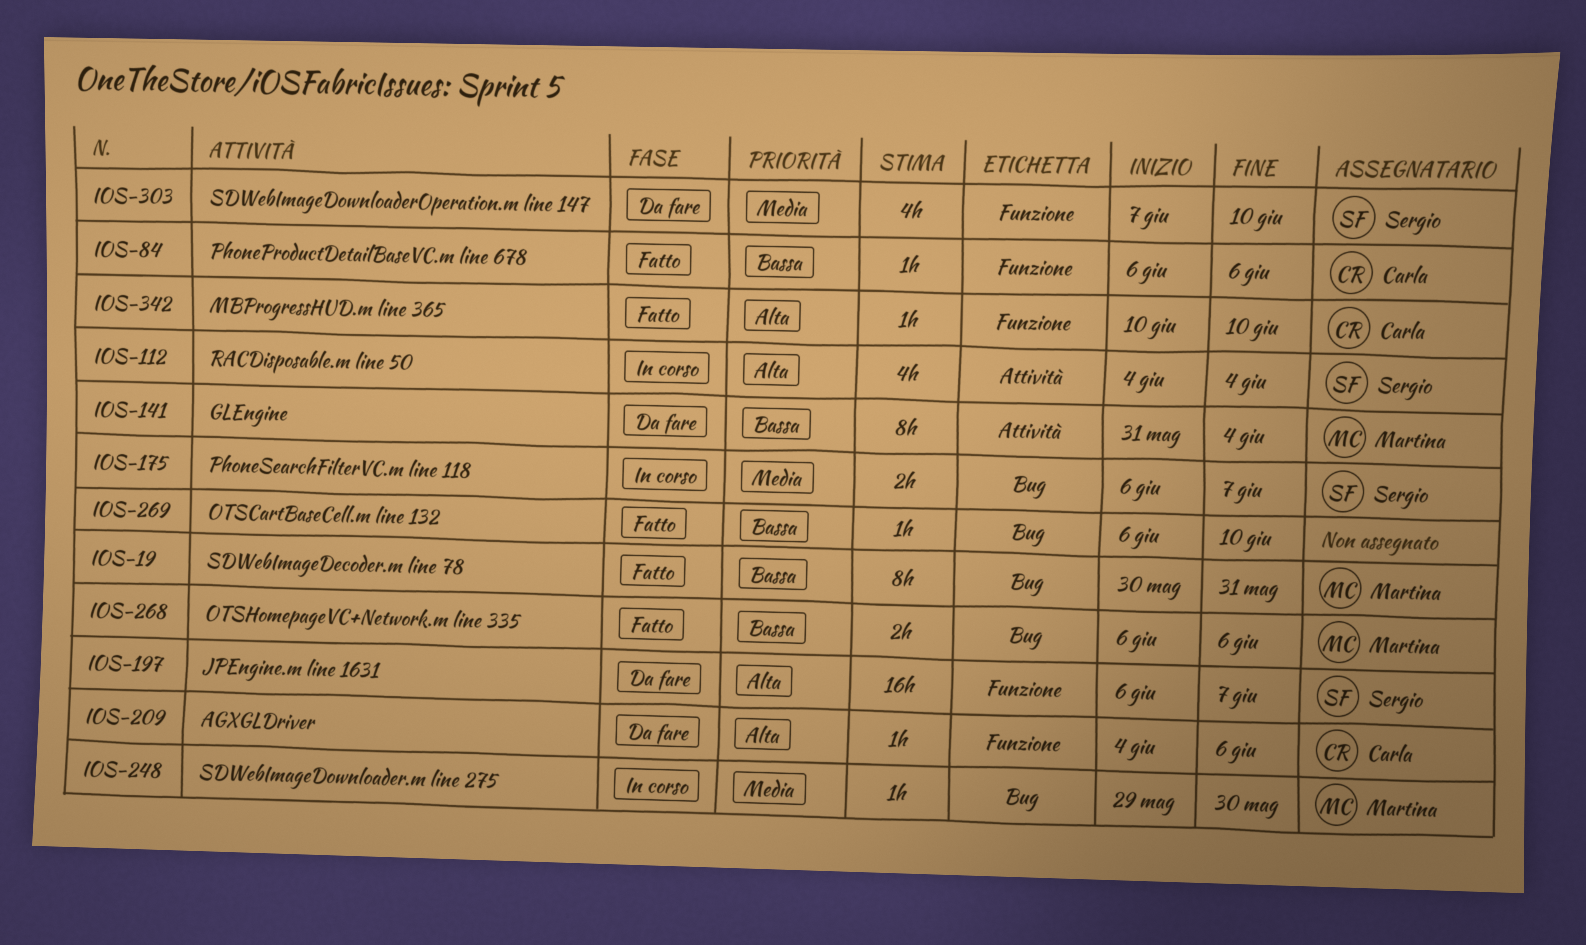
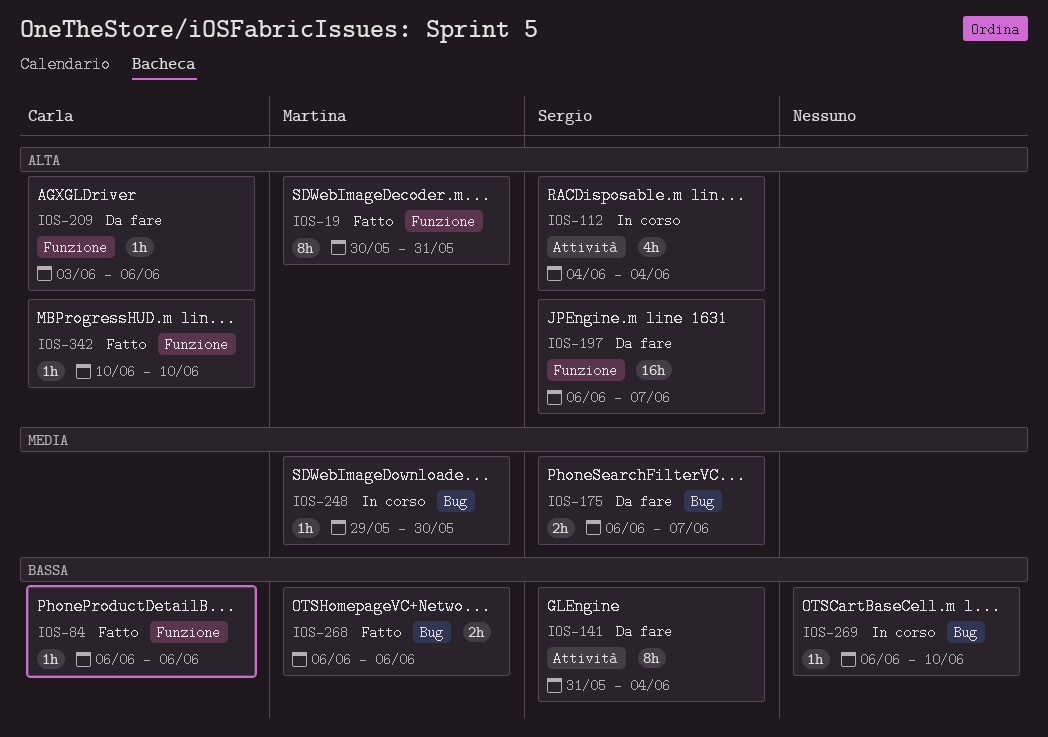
IOS-19, priority: Bassa -> Alta
IOS-19, label: Bug -> Funzione
IOS-141, owner: Martina -> Sergio
IOS-175, status: In corso -> Da fare
IOS-209, start: Jun 4 -> Jun 3
IOS-269, status: Fatto -> In corso
IOS-303: present -> none

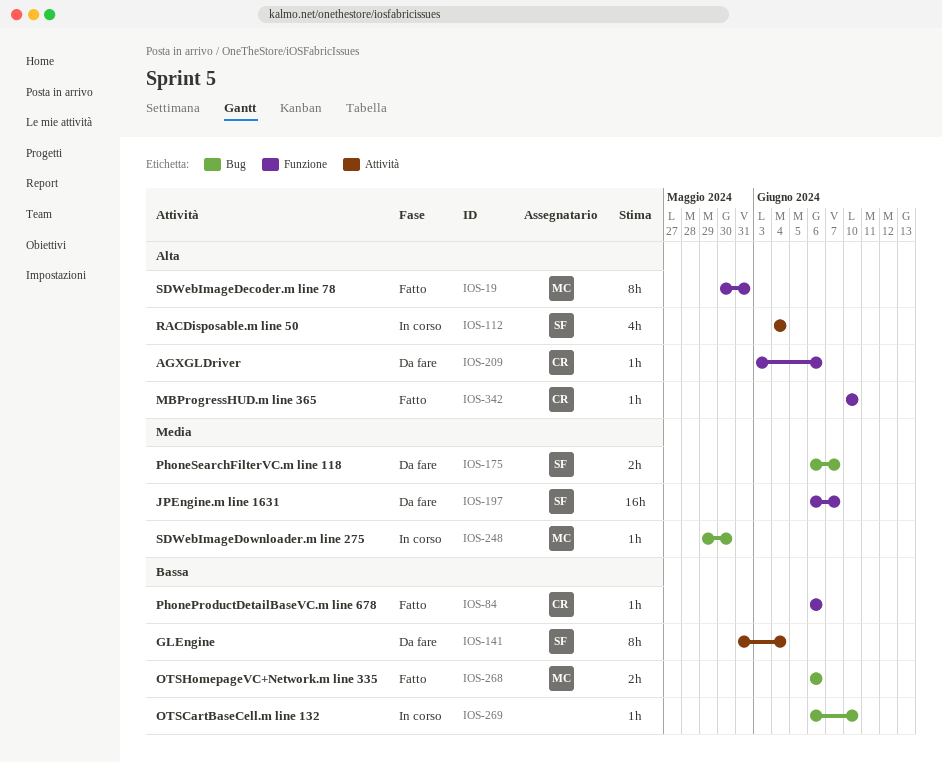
IOS-197, priority: Alta -> Media

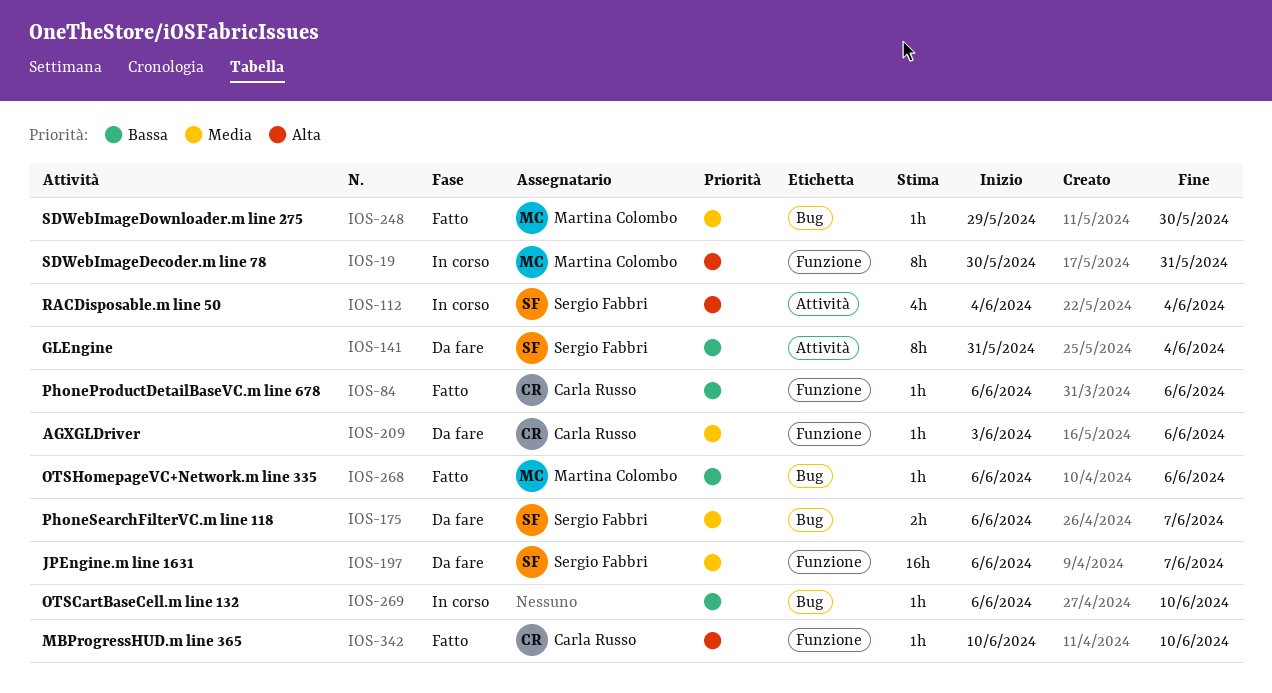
IOS-19, status: Fatto -> In corso
IOS-209, priority: Alta -> Media
IOS-248, status: In corso -> Fatto
IOS-268, estimate: 2h -> 1h

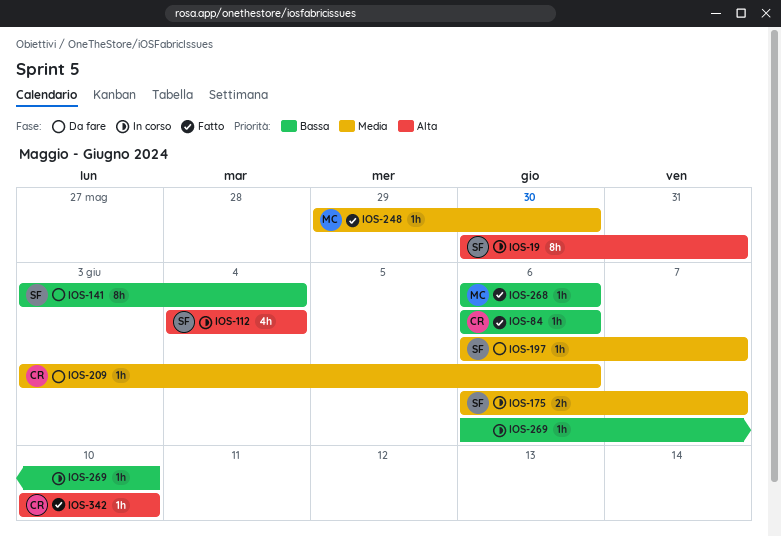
IOS-19, owner: Martina Colombo -> Sergio Fabbri
IOS-141, start: May 31 -> Jun 3
IOS-175, status: Da fare -> In corso
IOS-197, estimate: 16h -> 1h

